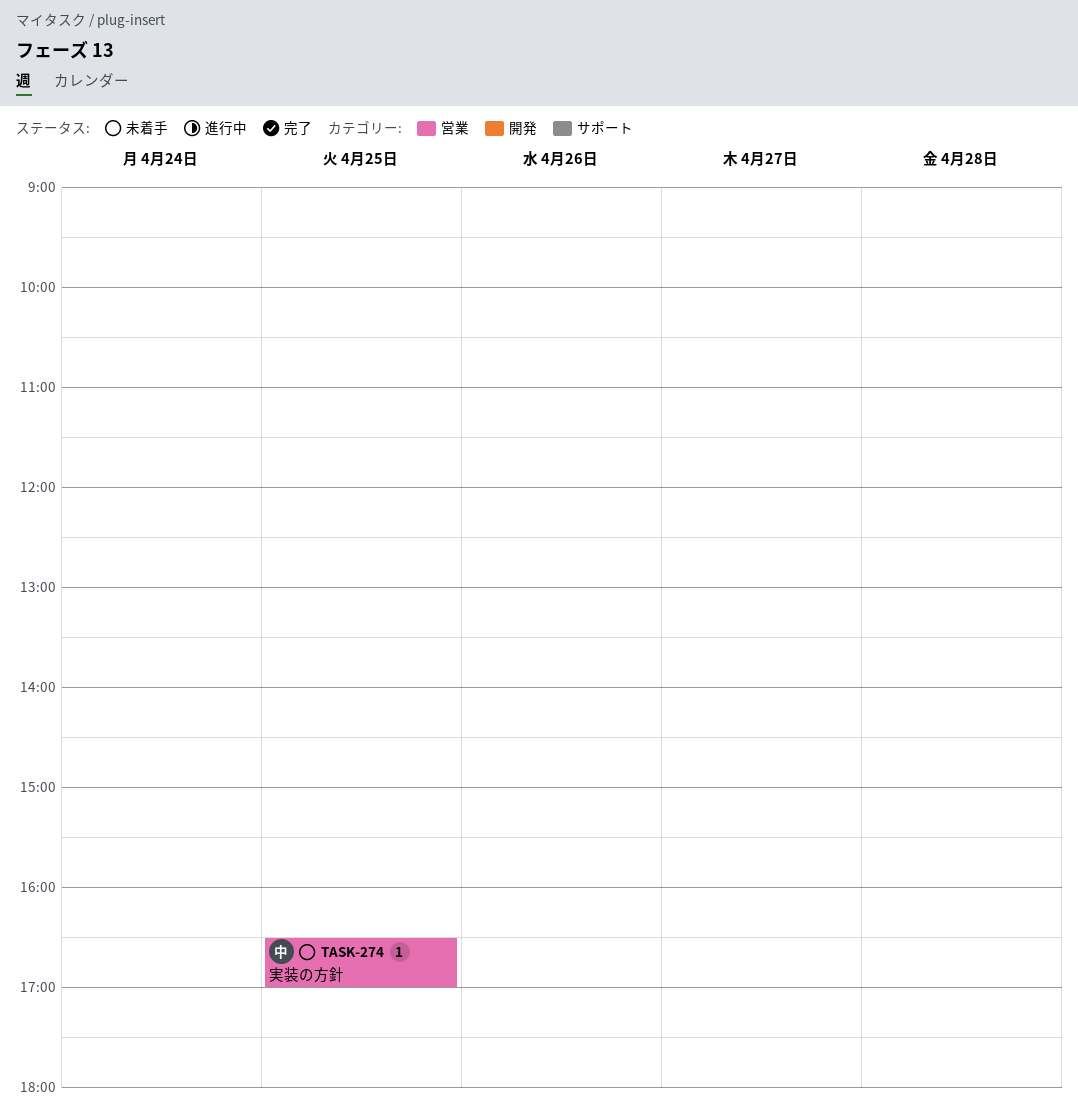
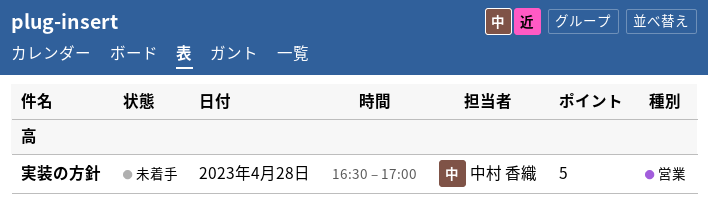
実装の方針, estimate: 1 -> 5
実装の方針, day: Apr 25 -> Apr 28

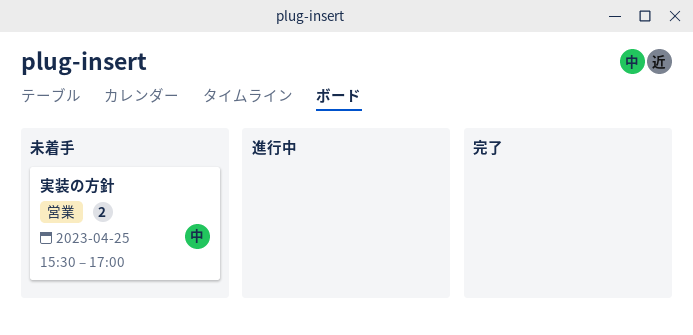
実装の方針, estimate: 5 -> 2
実装の方針, day: Apr 28 -> Apr 25
実装の方針, begins: 16:30 -> 15:30

